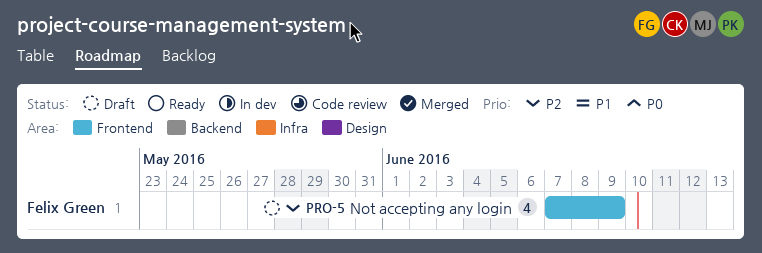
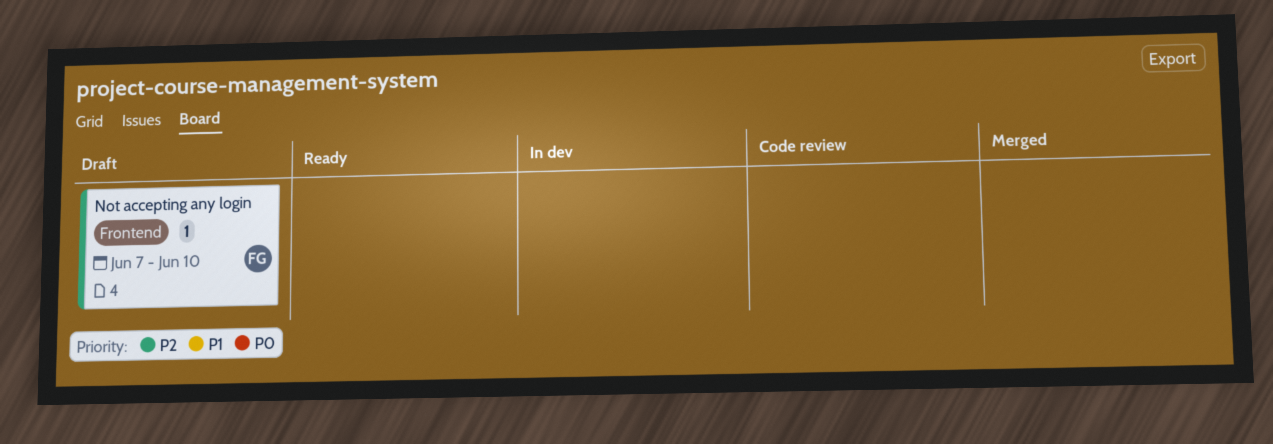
Not accepting any login, estimate: 4 -> 1
Not accepting any login, due: Jun 9 -> Jun 10

